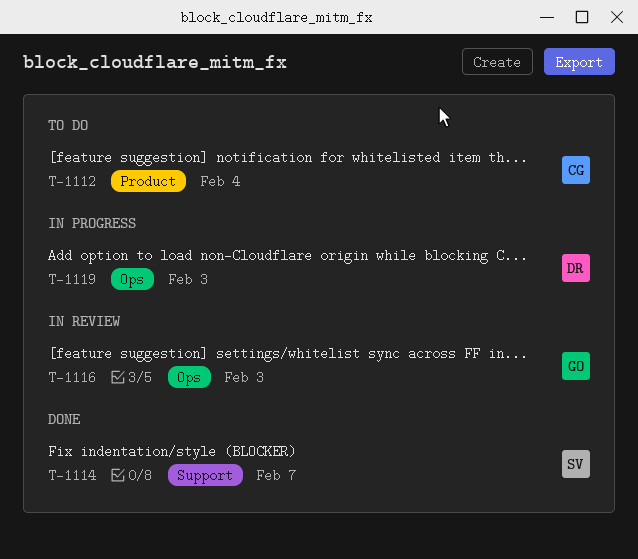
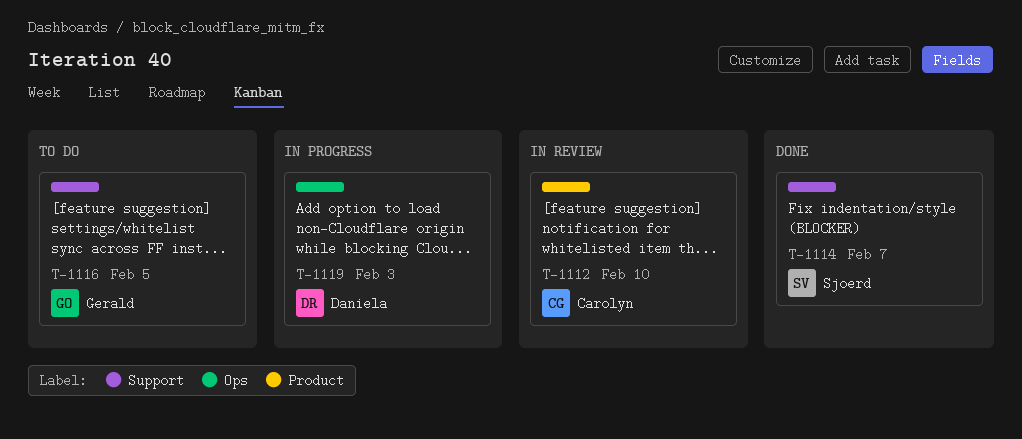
T-1112, status: To do -> In review
T-1112, due: Feb 4 -> Feb 10
T-1116, status: In review -> To do
T-1116, label: Ops -> Support
T-1116, due: Feb 3 -> Feb 5

